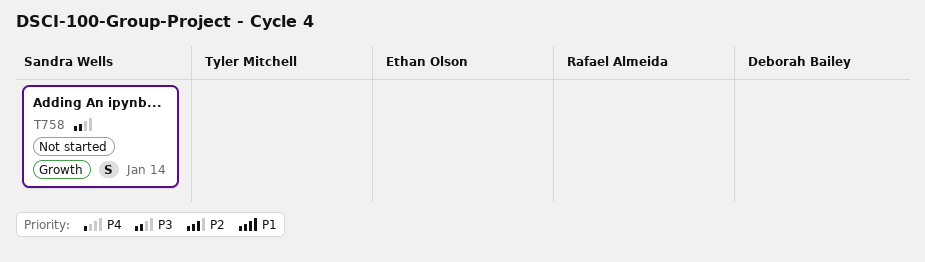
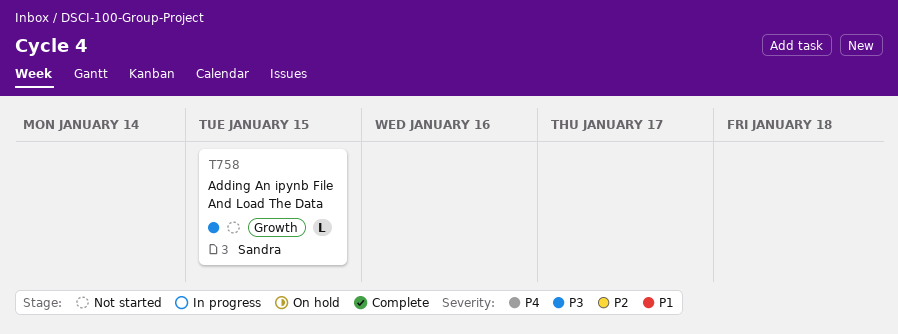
T758, estimate: S -> L
T758, due: Jan 14 -> Jan 15

